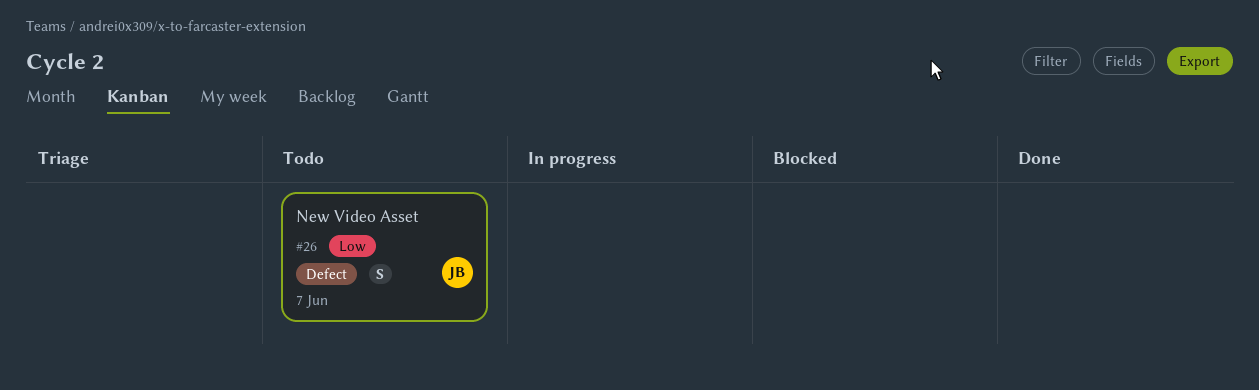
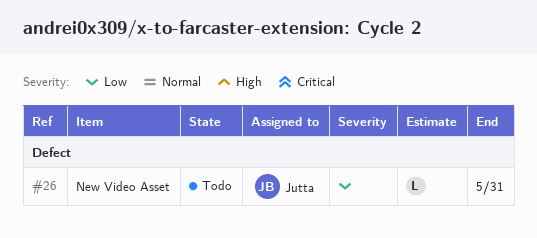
#26, estimate: S -> L
#26, due: Jun 7 -> May 31

